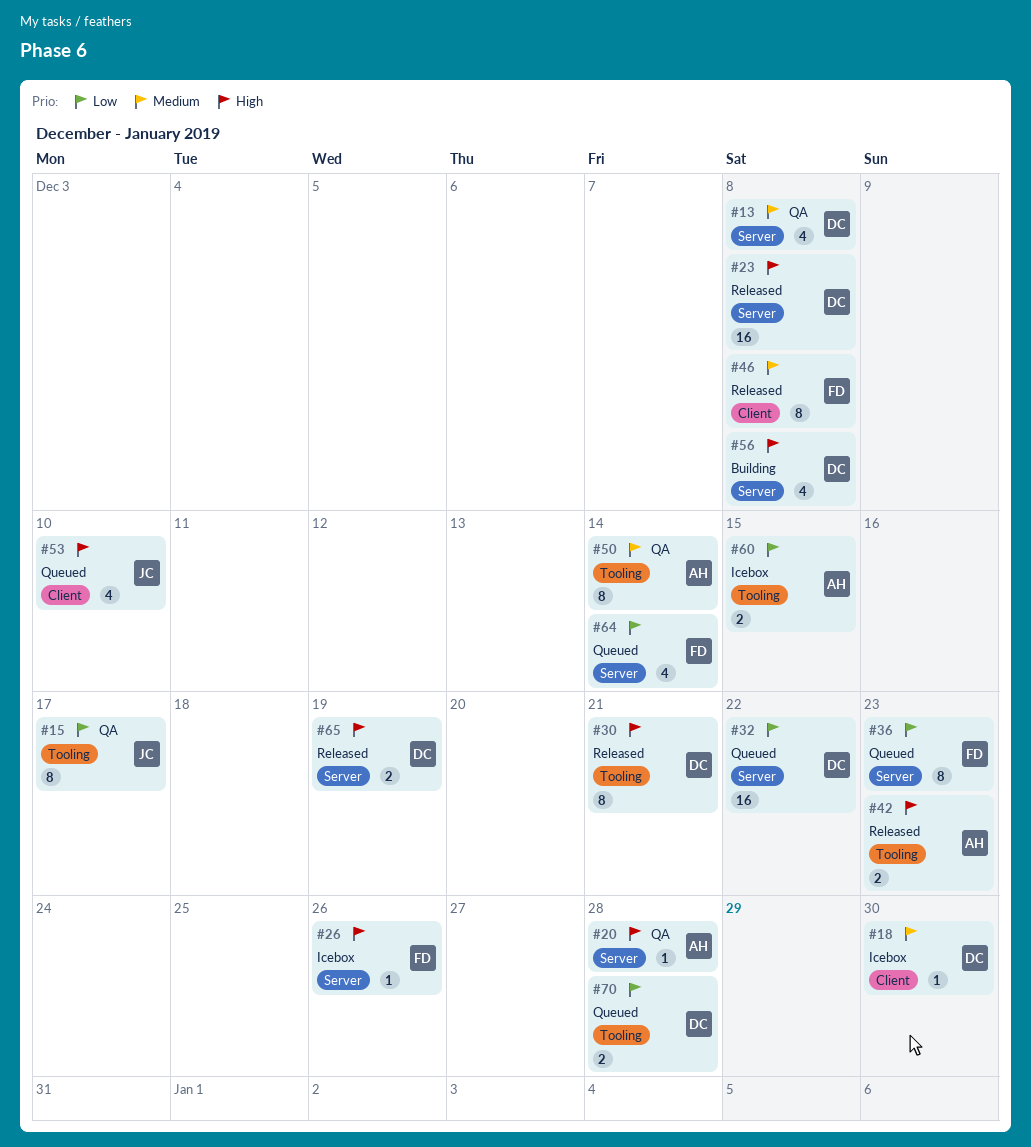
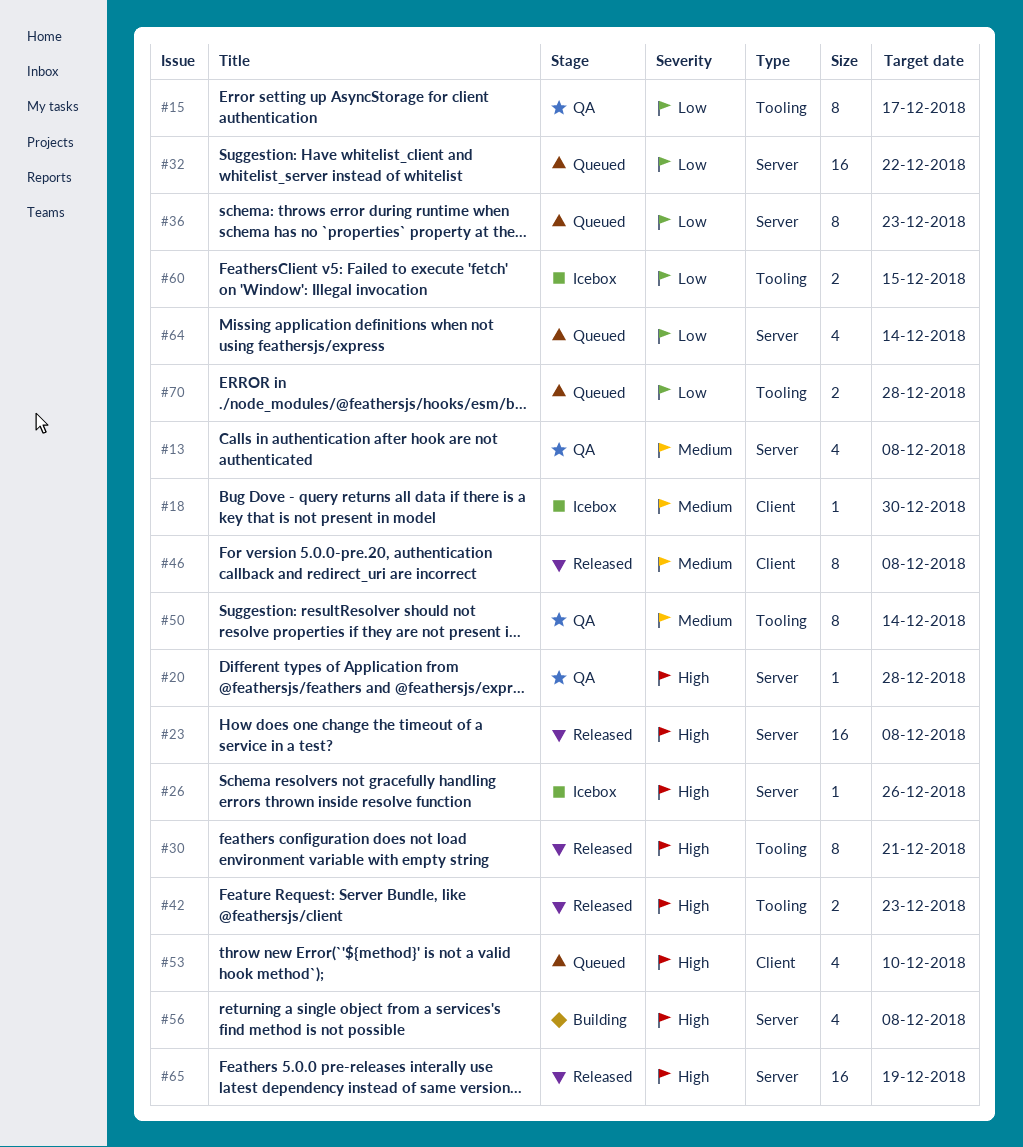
#65, estimate: 2 -> 16

